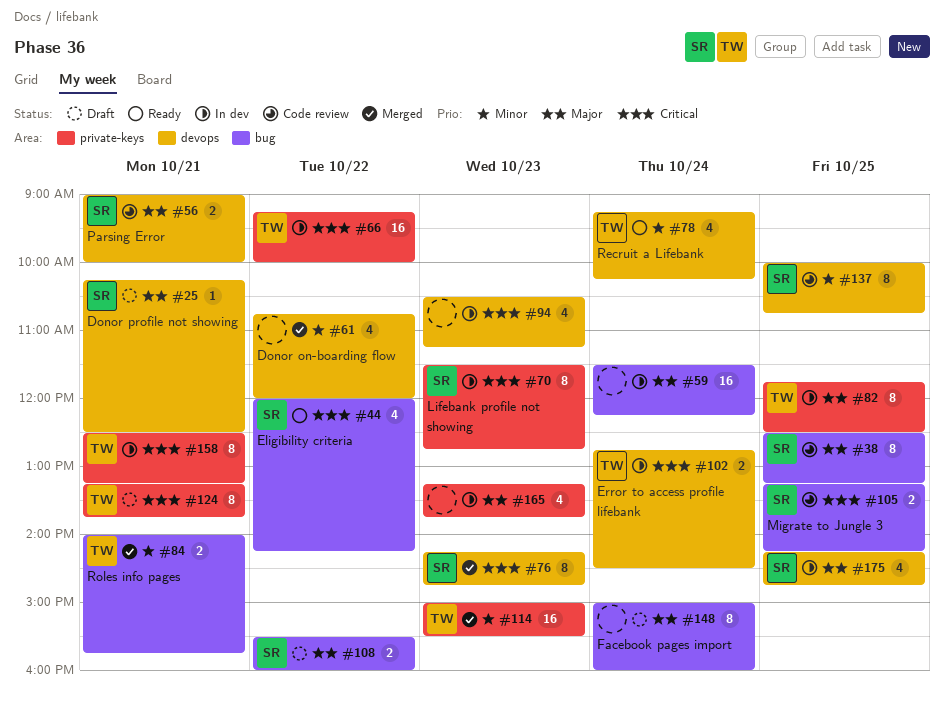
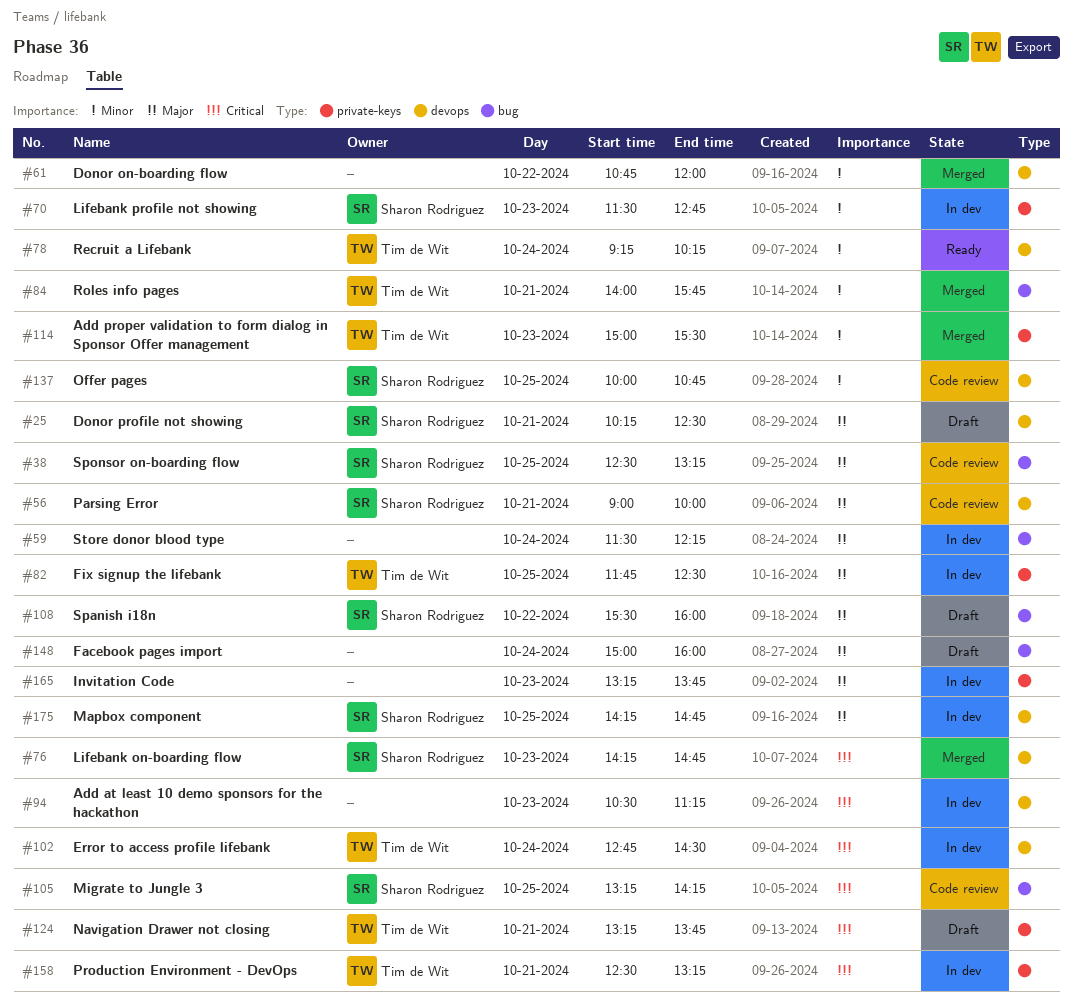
#44: present -> none
#66: present -> none
#70, priority: Critical -> Minor

